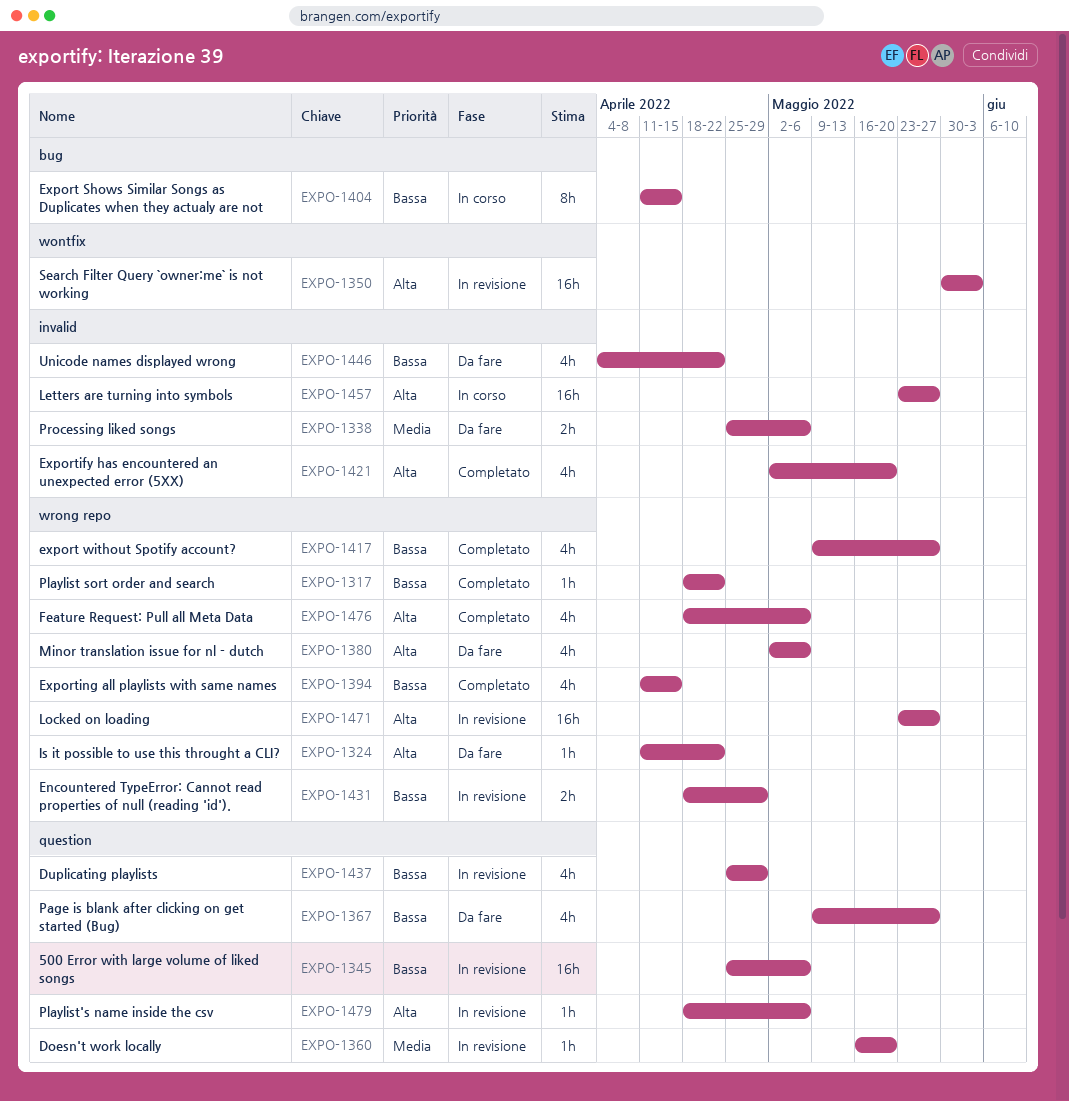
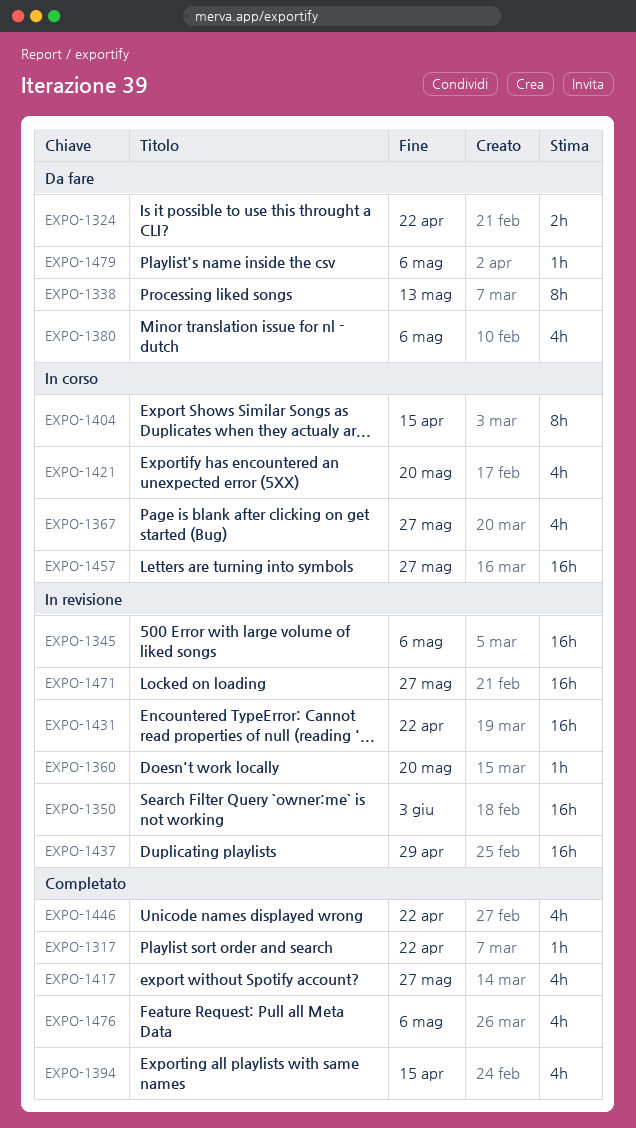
EXPO-1324, estimate: 1h -> 2h
EXPO-1338, estimate: 2h -> 8h
EXPO-1338, due: May 6 -> May 13
EXPO-1367, status: Da fare -> In corso
EXPO-1421, status: Completato -> In corso
EXPO-1431, estimate: 2h -> 16h
EXPO-1431, due: Apr 29 -> Apr 22
EXPO-1437, estimate: 4h -> 16h
EXPO-1446, status: Da fare -> Completato
EXPO-1479, status: In revisione -> Da fare

